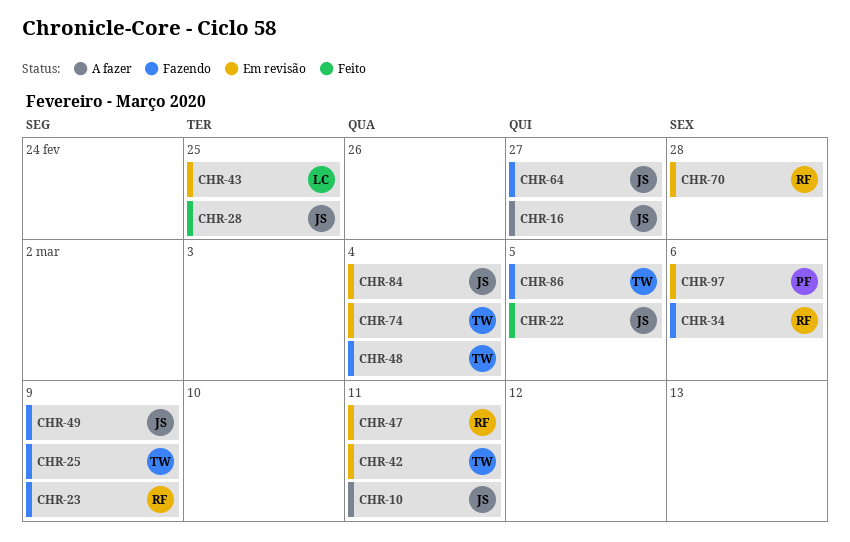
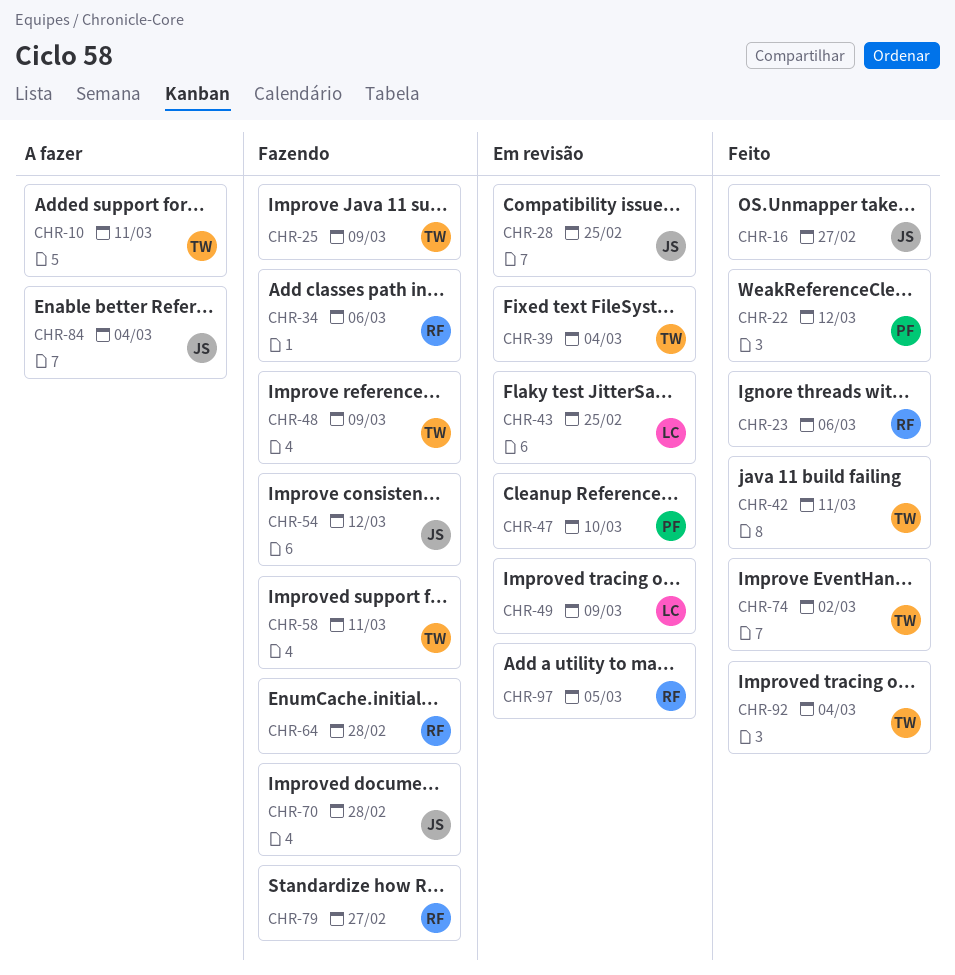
CHR-10, owner: JS -> TW
CHR-16, status: A fazer -> Feito
CHR-22, owner: JS -> PF
CHR-22, due: Mar 5 -> Mar 12
CHR-23, status: Fazendo -> Feito
CHR-23, due: Mar 9 -> Mar 6
CHR-28, status: Feito -> Em revisão
CHR-39: none -> present
CHR-42, status: Em revisão -> Feito
CHR-47, owner: RF -> PF
CHR-47, due: Mar 11 -> Mar 10
CHR-48, due: Mar 4 -> Mar 9
CHR-49, status: Fazendo -> Em revisão
CHR-49, owner: JS -> LC
CHR-54: none -> present
CHR-58: none -> present
CHR-64, owner: JS -> RF
CHR-64, due: Feb 27 -> Feb 28
CHR-70, status: Em revisão -> Fazendo
CHR-70, owner: RF -> JS
CHR-74, status: Em revisão -> Feito
CHR-74, due: Mar 4 -> Mar 2
CHR-79: none -> present
CHR-84, status: Em revisão -> A fazer
CHR-86: present -> none
CHR-92: none -> present
CHR-97, owner: PF -> RF
CHR-97, due: Mar 6 -> Mar 5

